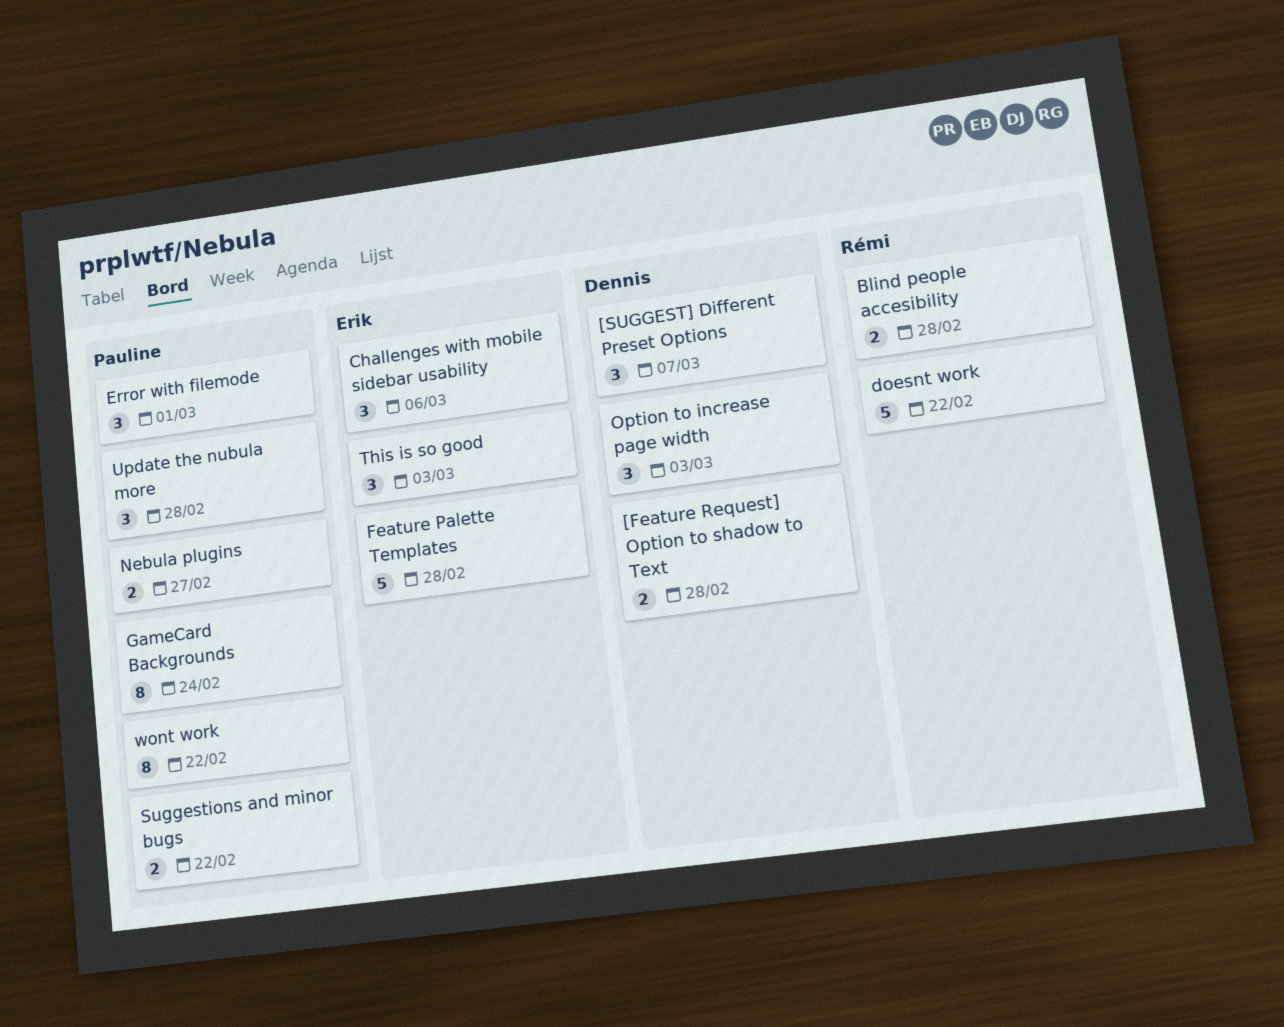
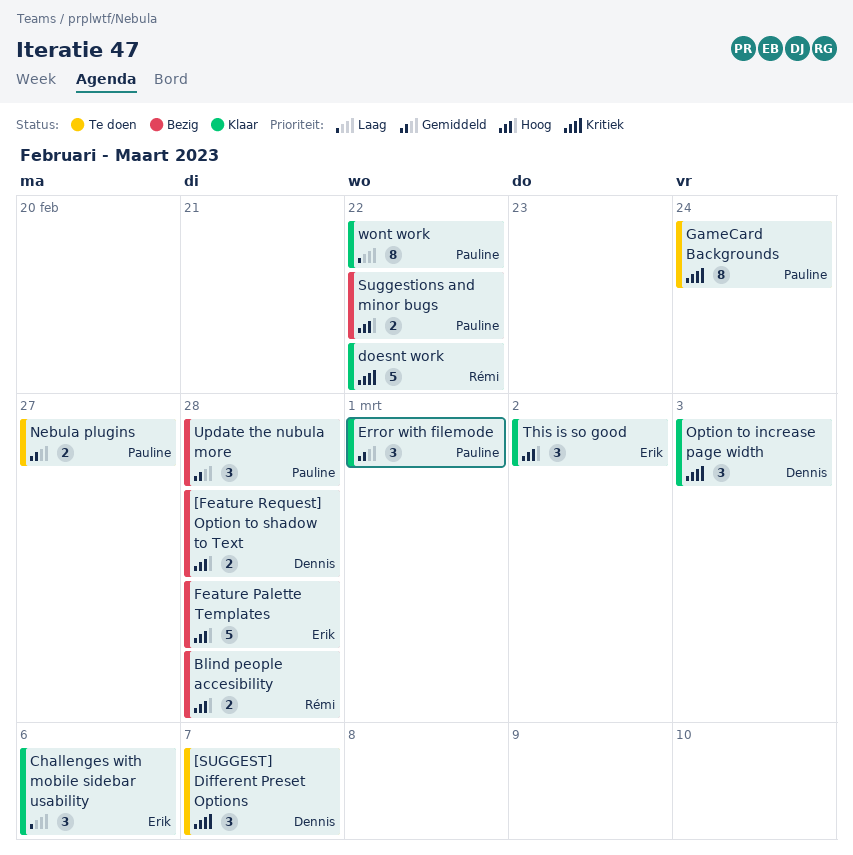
This is so good, due: Mar 3 -> Mar 2

